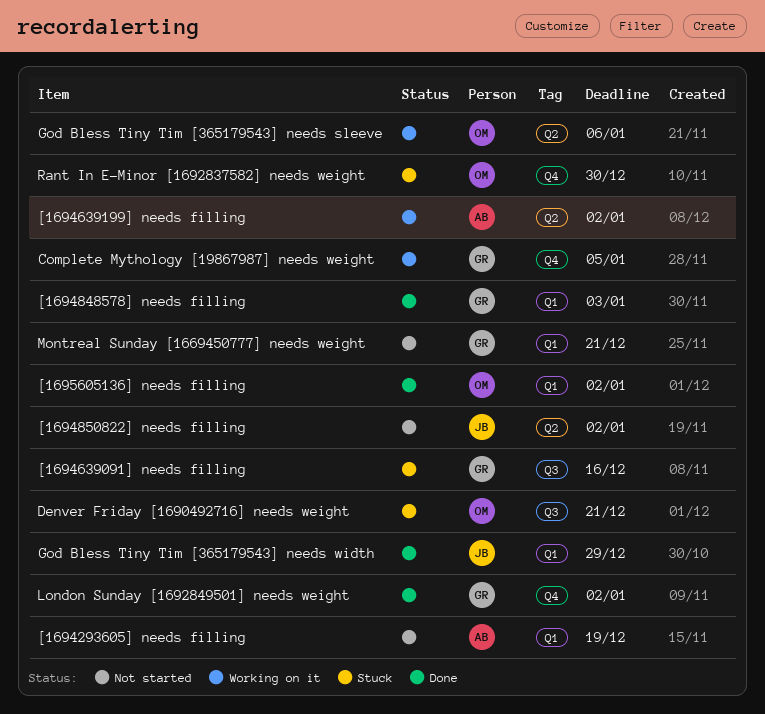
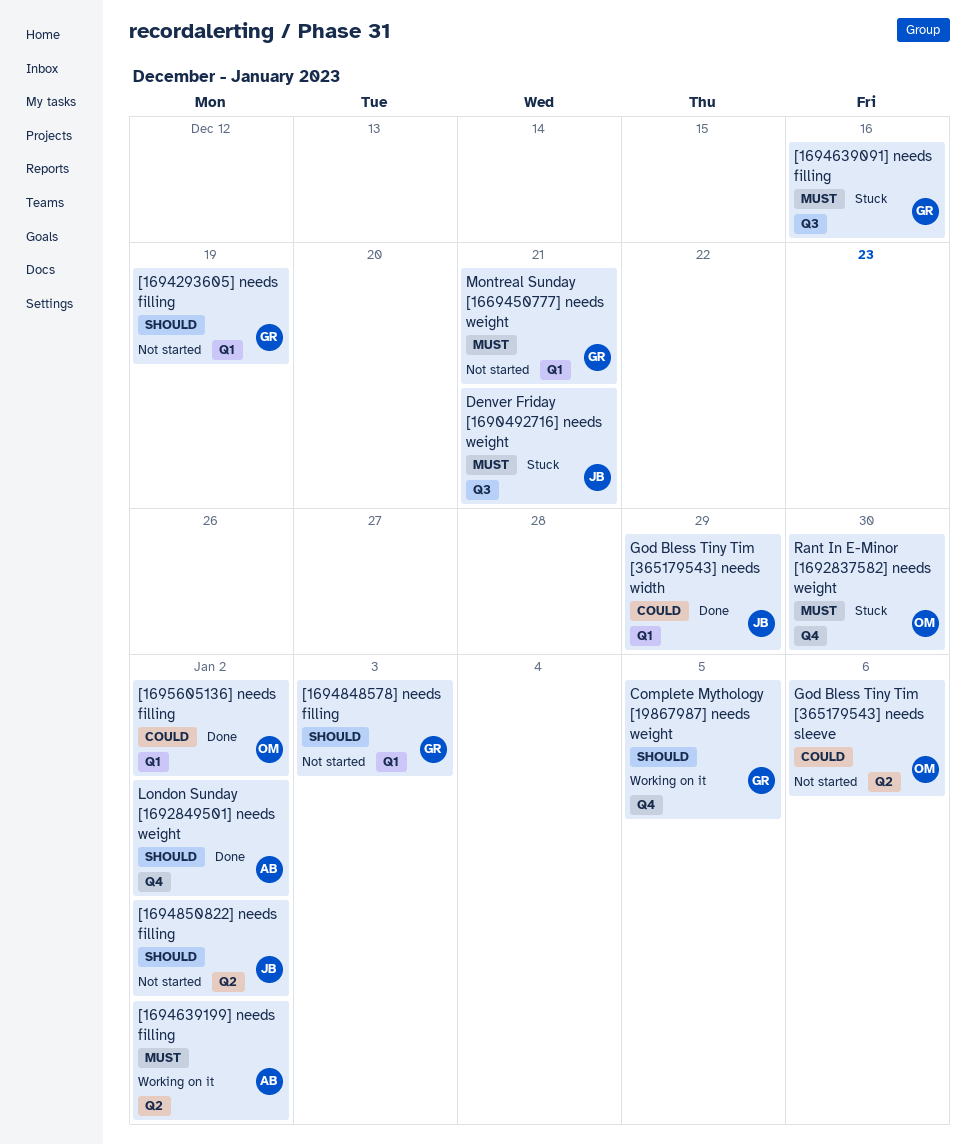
[1694293605] needs filling, owner: AB -> GR
[1694848578] needs filling, status: Done -> Not started
Denver Friday [1690492716] needs weight, owner: OM -> JB
God Bless Tiny Tim [365179543] needs sleeve, status: Working on it -> Not started
London Sunday [1692849501] needs weight, owner: GR -> AB

